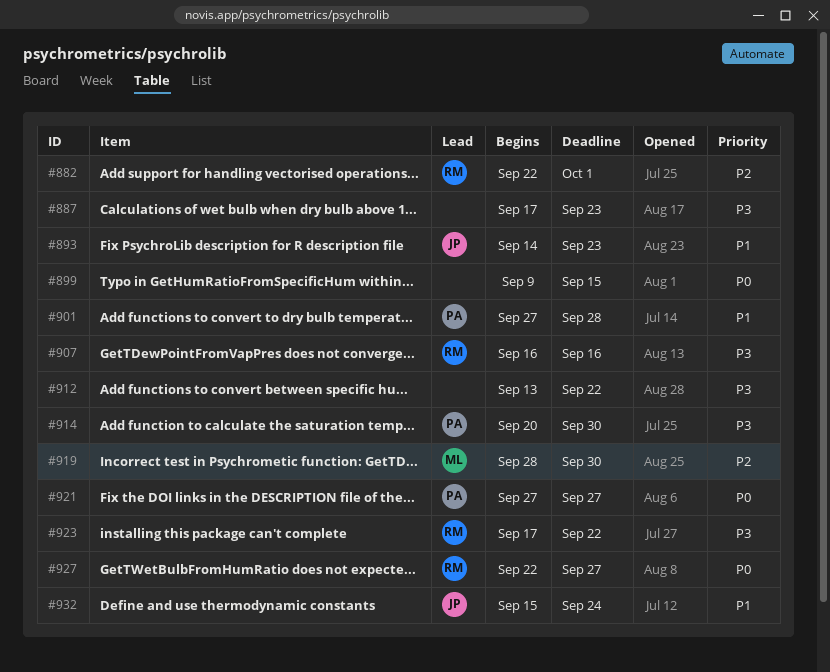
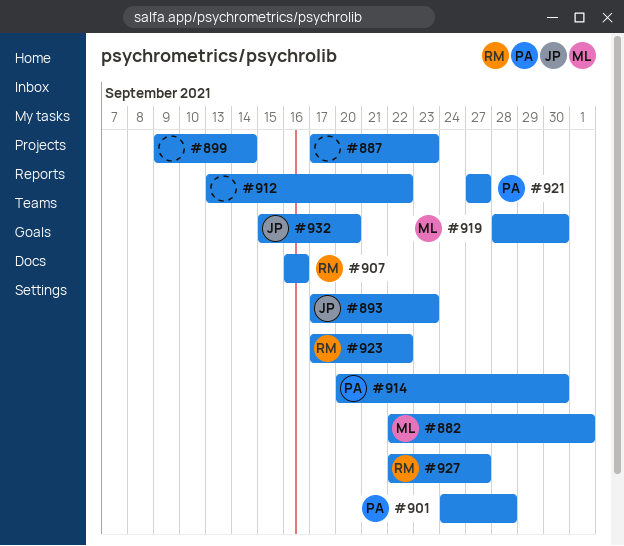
#882, owner: RM -> ML
#893, start: Sep 14 -> Sep 17
#899, due: Sep 15 -> Sep 14
#901, start: Sep 27 -> Sep 24
#932, due: Sep 24 -> Sep 20

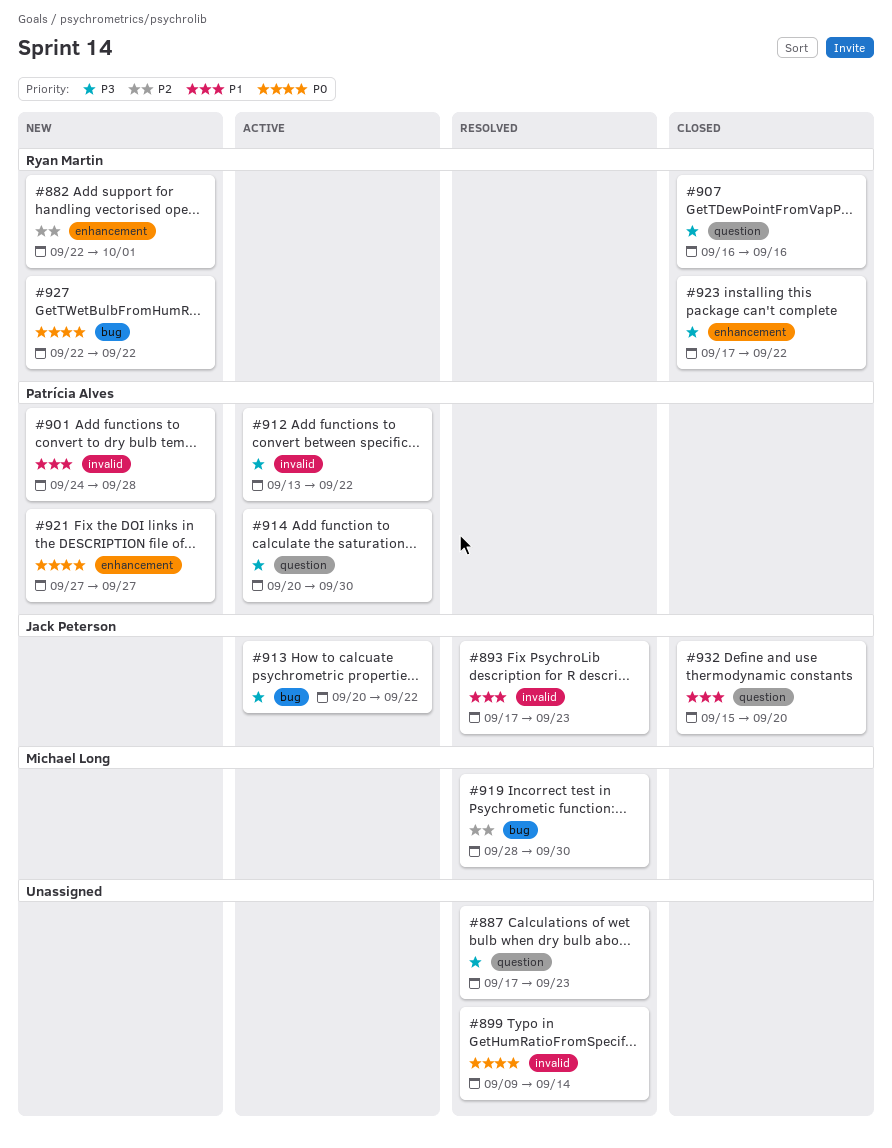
#882, owner: Michael Long -> Ryan Martin
#912, owner: none -> Patrícia Alves
#913: none -> present
#927, due: Sep 27 -> Sep 22

